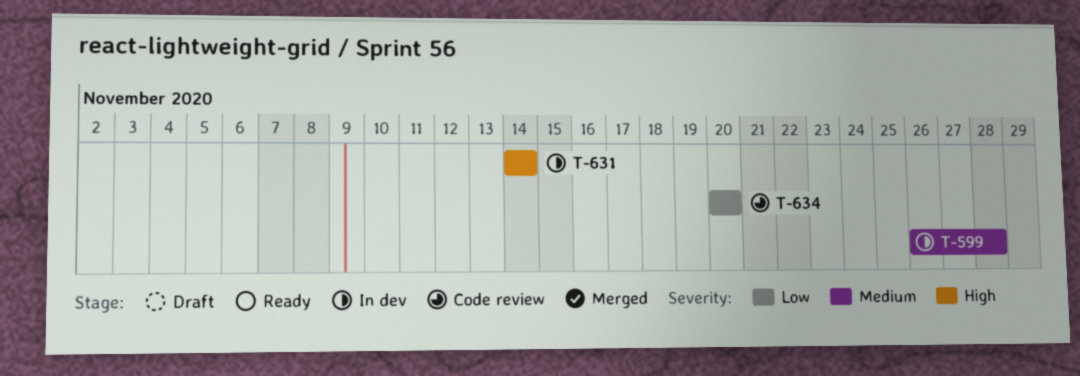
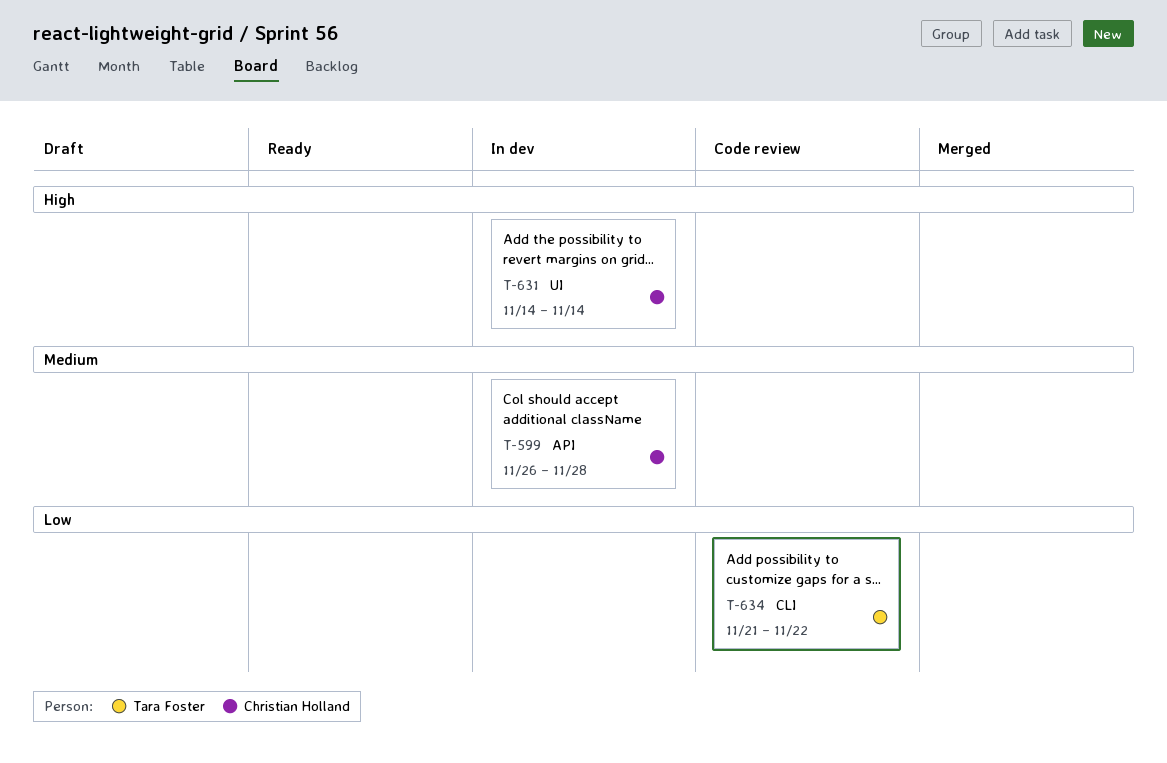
T-634, start: Nov 20 -> Nov 21
T-634, due: Nov 20 -> Nov 22

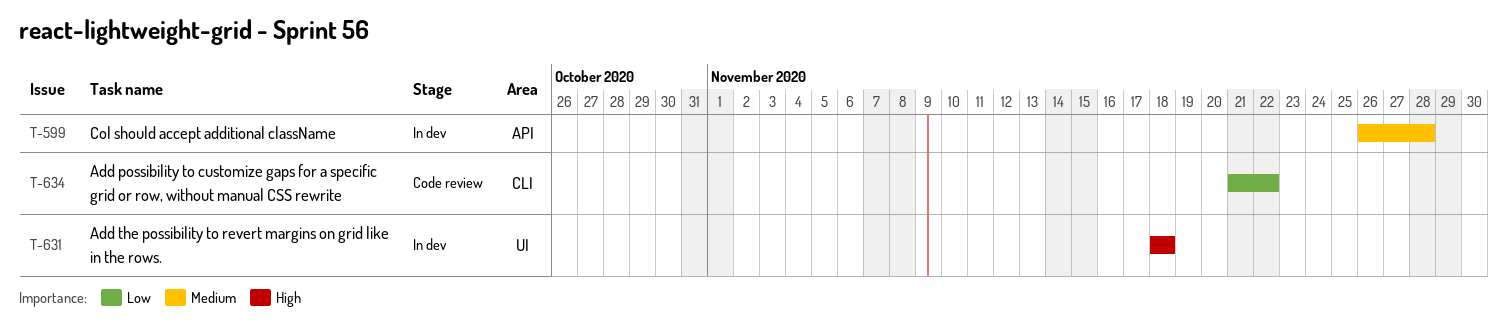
T-631, start: Nov 14 -> Nov 18
T-631, due: Nov 14 -> Nov 18

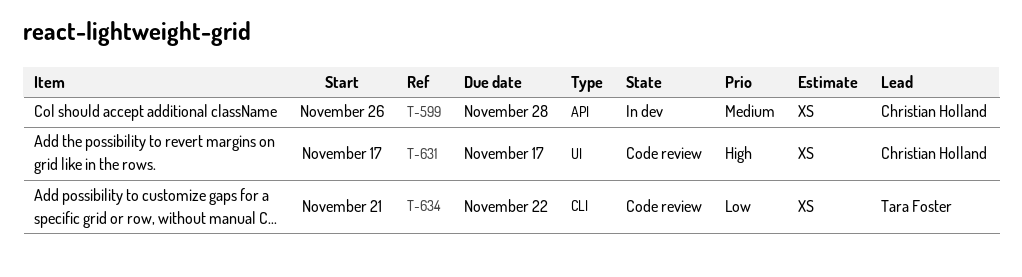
T-631, status: In dev -> Code review
T-631, start: Nov 18 -> Nov 17
T-631, due: Nov 18 -> Nov 17

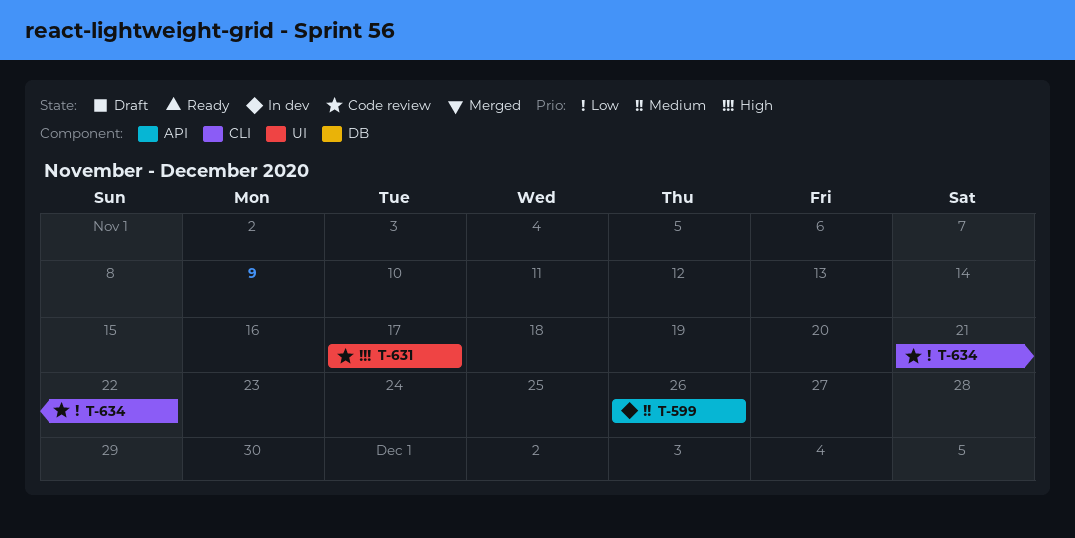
T-599, due: Nov 28 -> Nov 26

